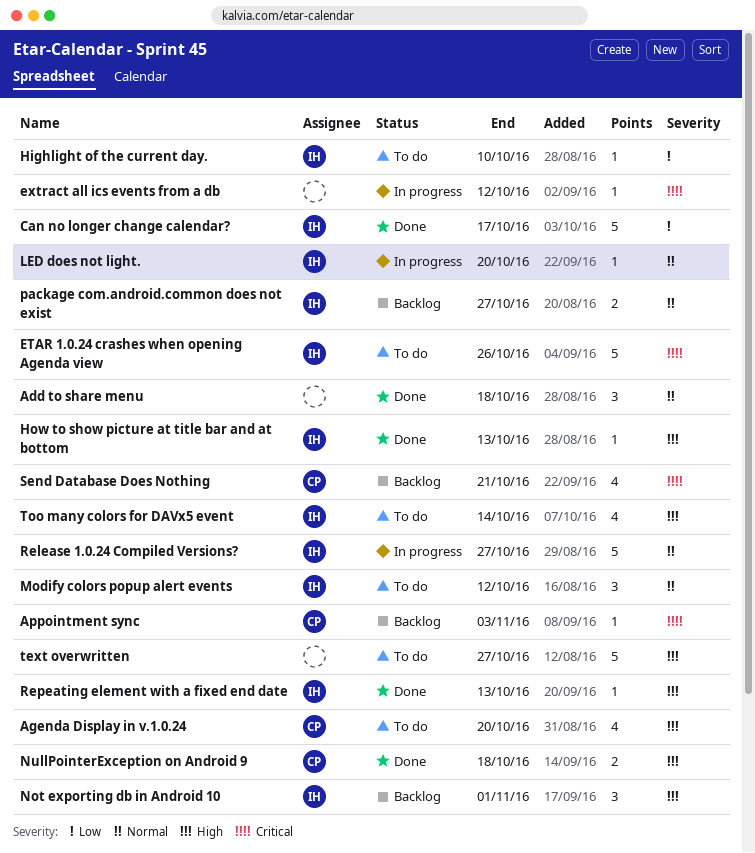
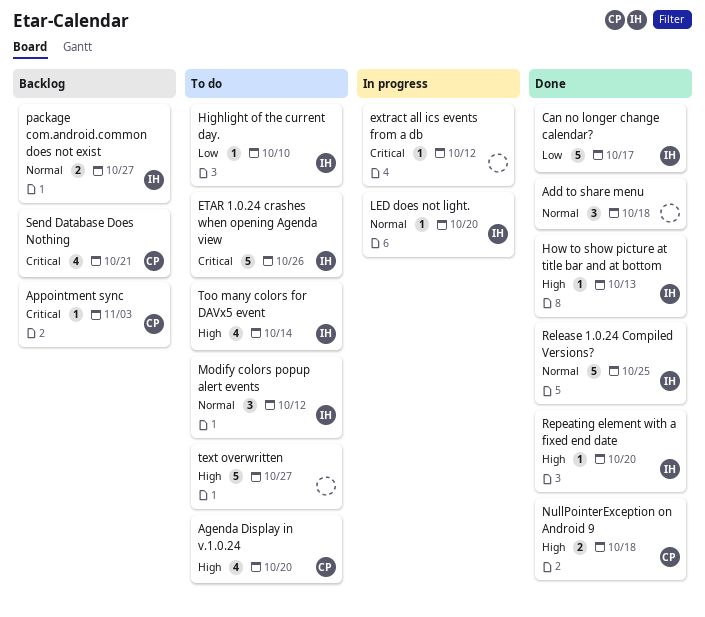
Not exporting db in Android 10: present -> none
Release 1.0.24 Compiled Versions?, status: In progress -> Done
Release 1.0.24 Compiled Versions?, due: Oct 27 -> Oct 25
Repeating element with a fixed end date, due: Oct 13 -> Oct 20

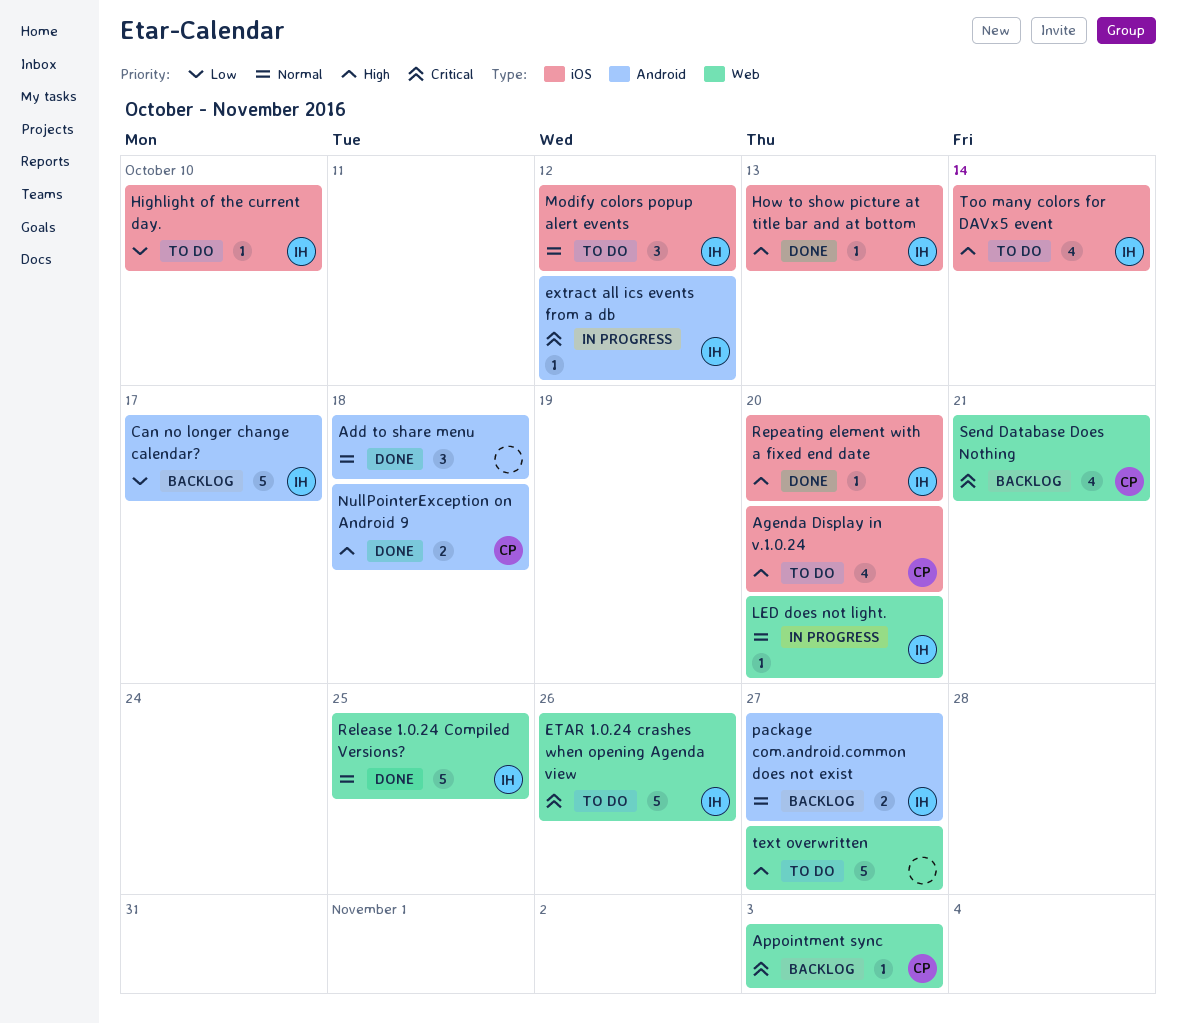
Can no longer change calendar?, status: Done -> Backlog
extract all ics events from a db, owner: none -> IH

